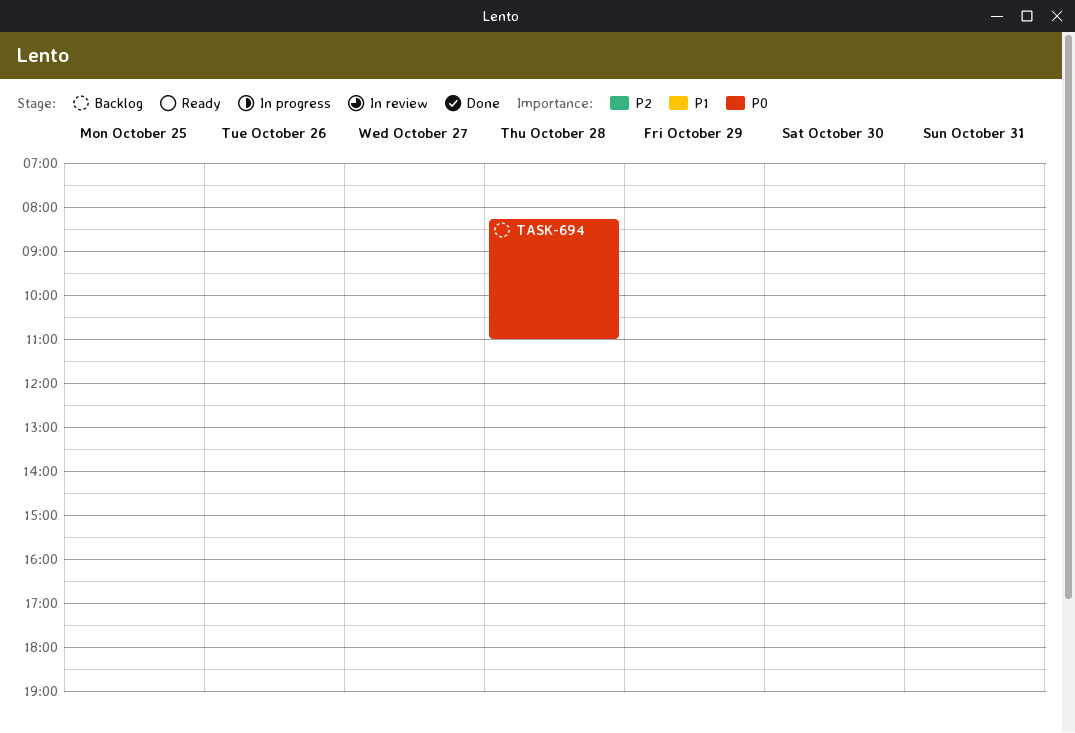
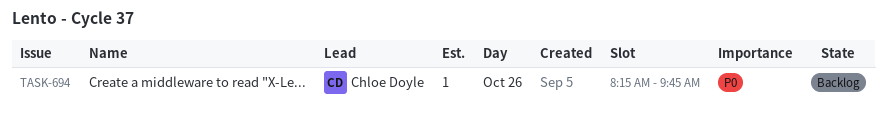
TASK-694, day: Oct 28 -> Oct 26
TASK-694, ends: 11:00 -> 09:45

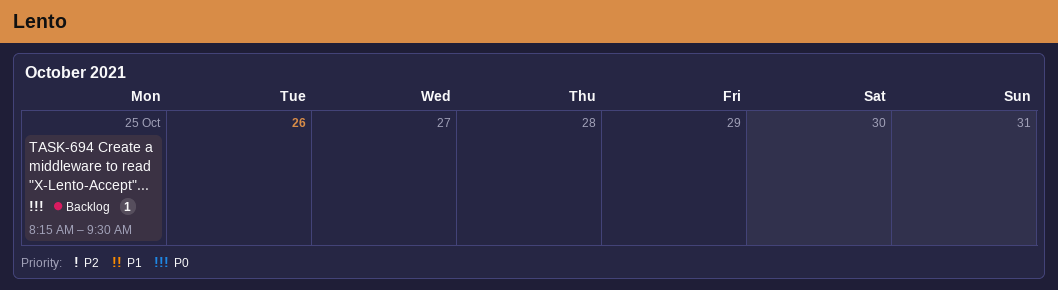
TASK-694, day: Oct 26 -> Oct 25
TASK-694, ends: 09:45 -> 09:30

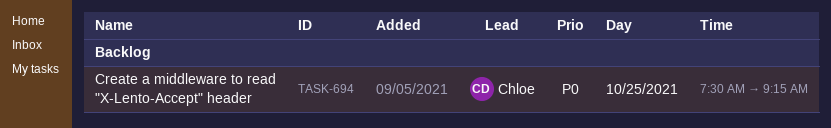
TASK-694, begins: 08:15 -> 07:30
TASK-694, ends: 09:30 -> 09:15

